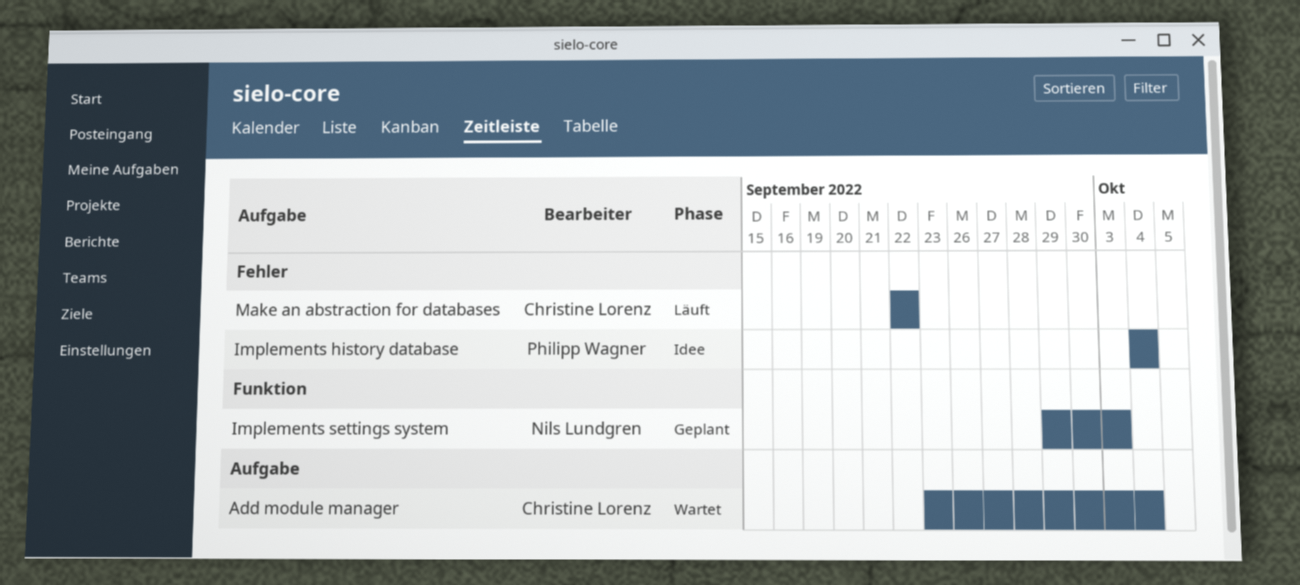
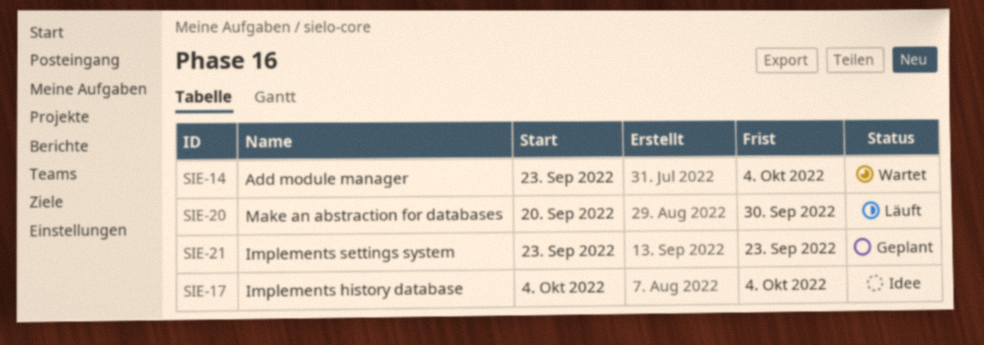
Implements settings system, start: Sep 29 -> Sep 23
Implements settings system, due: Oct 3 -> Sep 23
Make an abstraction for databases, start: Sep 22 -> Sep 20
Make an abstraction for databases, due: Sep 22 -> Sep 30

